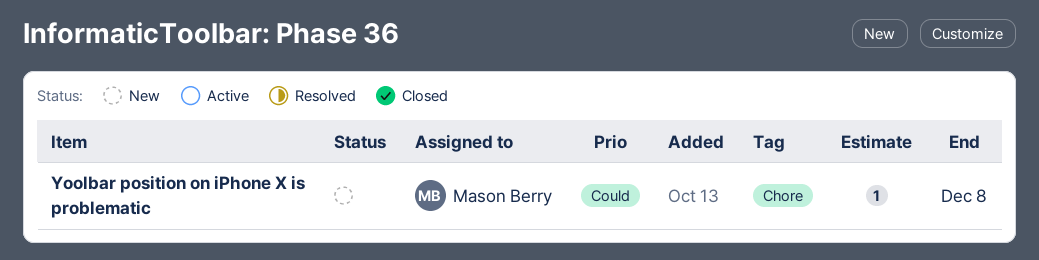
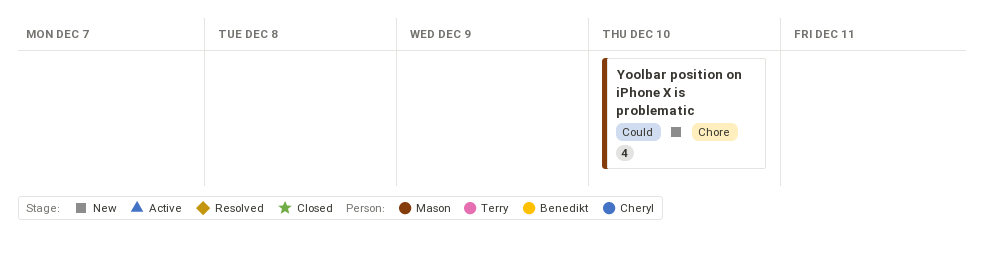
Yoolbar position on iPhone X is problematic, estimate: 1 -> 4
Yoolbar position on iPhone X is problematic, due: Dec 8 -> Dec 10

